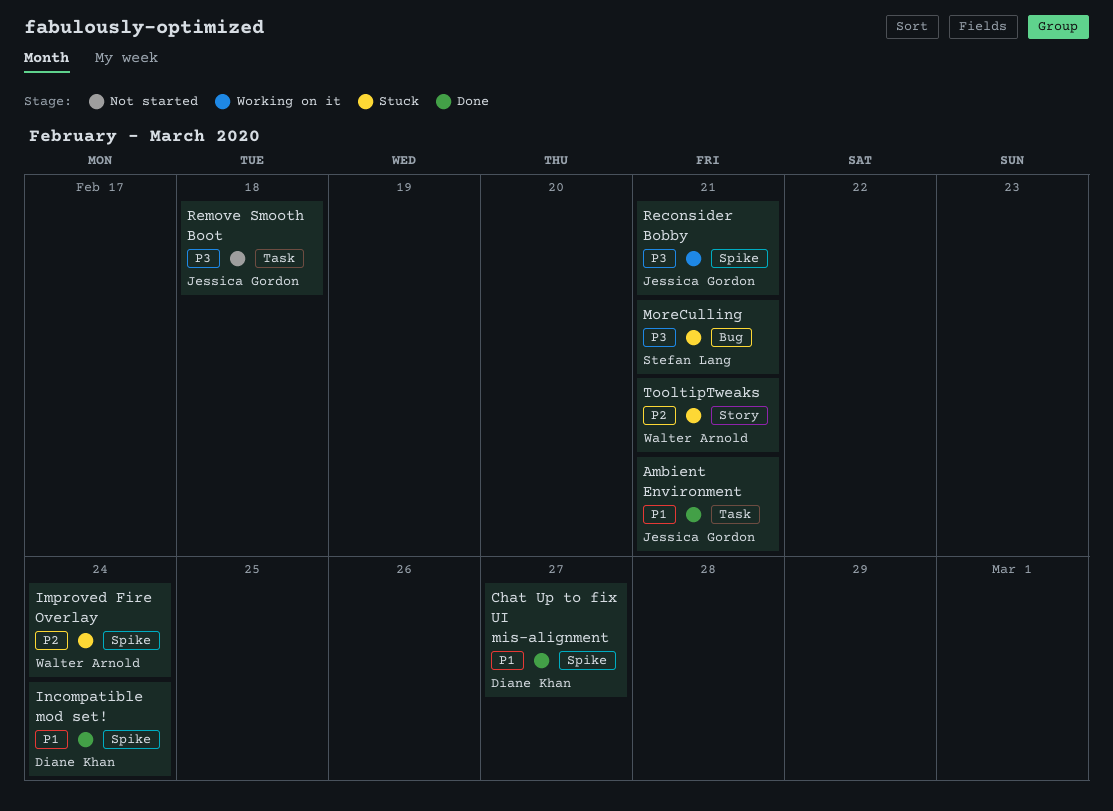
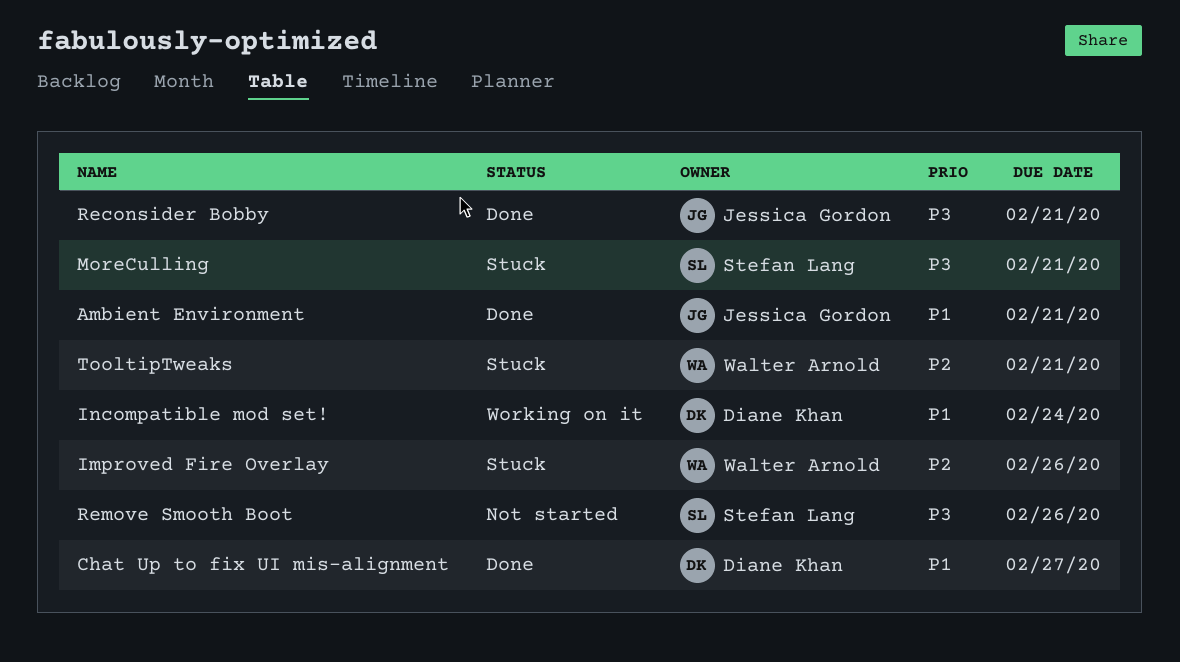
Improved Fire Overlay, due: Feb 24 -> Feb 26
Incompatible mod set!, status: Done -> Working on it
Reconsider Bobby, status: Working on it -> Done
Remove Smooth Boot, owner: Jessica Gordon -> Stefan Lang
Remove Smooth Boot, due: Feb 18 -> Feb 26

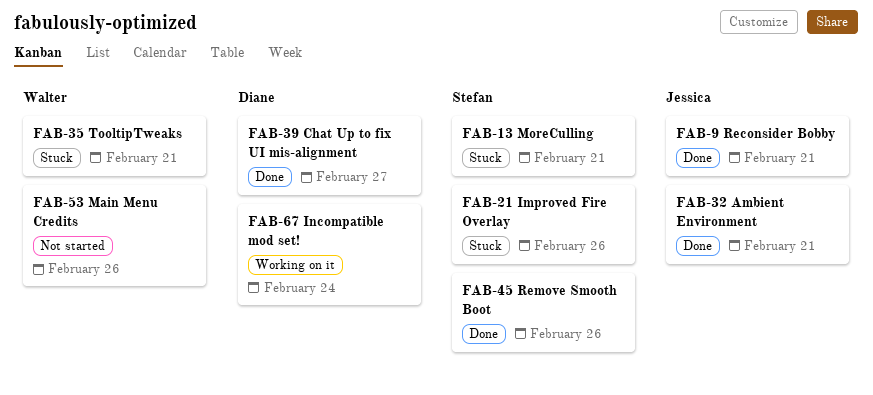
Improved Fire Overlay, owner: Walter Arnold -> Stefan Lang
Main Menu Credits: none -> present
Remove Smooth Boot, status: Not started -> Done

